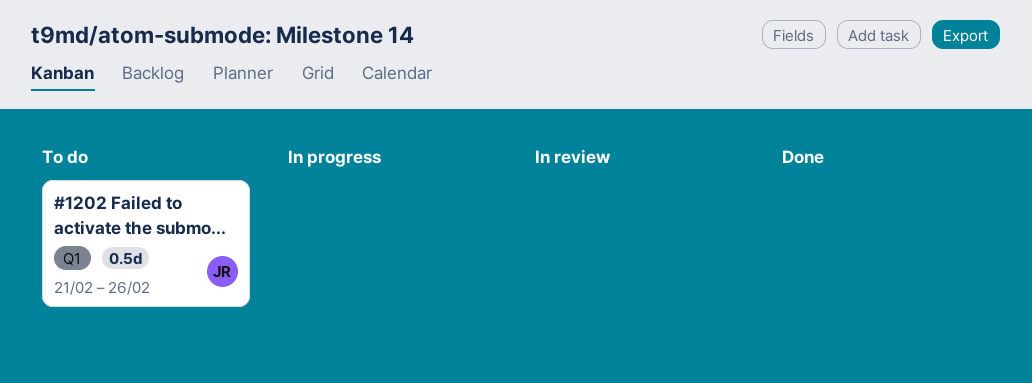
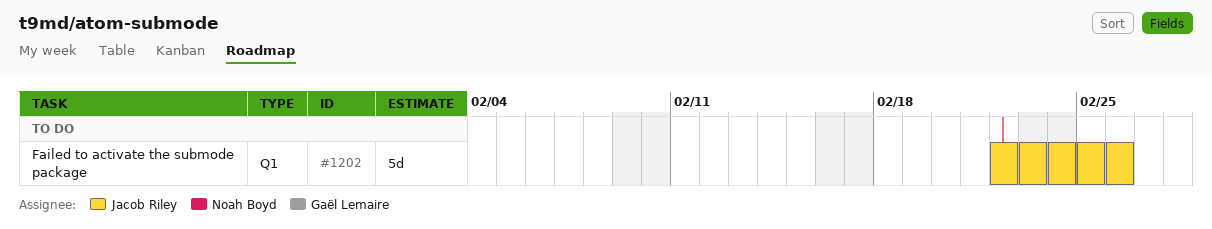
#1202, estimate: 0.5d -> 5d
#1202, start: Feb 21 -> Feb 22

